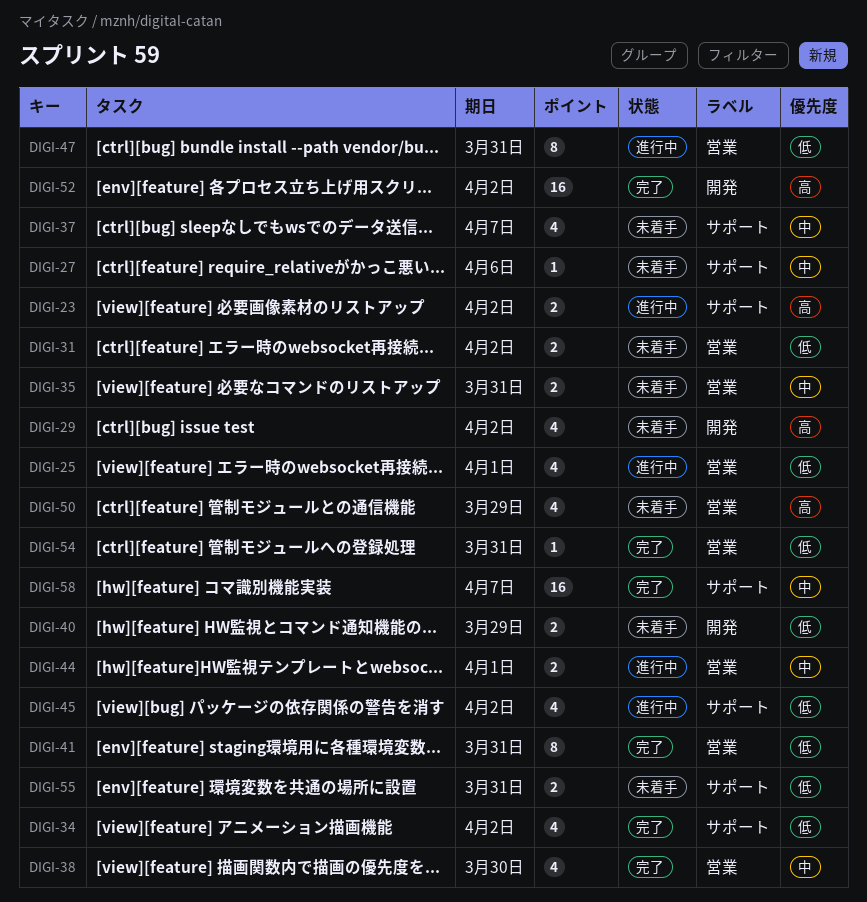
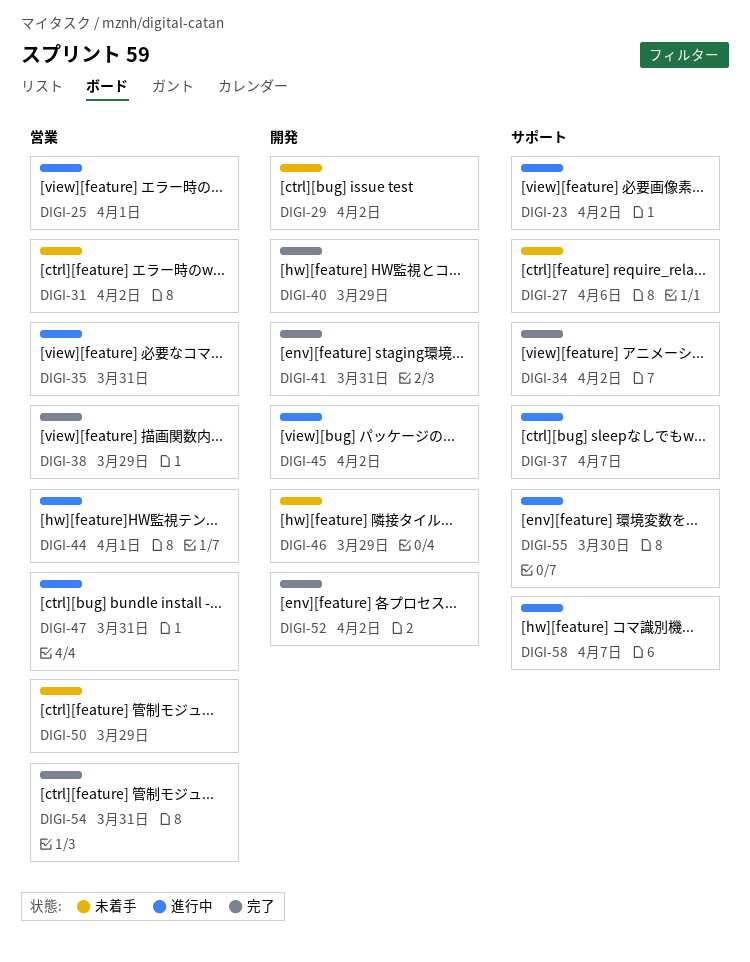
DIGI-35, status: 未着手 -> 進行中
DIGI-37, status: 未着手 -> 進行中
DIGI-38, due: Mar 30 -> Mar 29
DIGI-40, status: 未着手 -> 完了
DIGI-41, label: 営業 -> 開発
DIGI-45, label: サポート -> 開発
DIGI-46: none -> present
DIGI-55, status: 未着手 -> 進行中
DIGI-55, due: Mar 31 -> Mar 30
DIGI-58, status: 完了 -> 進行中

